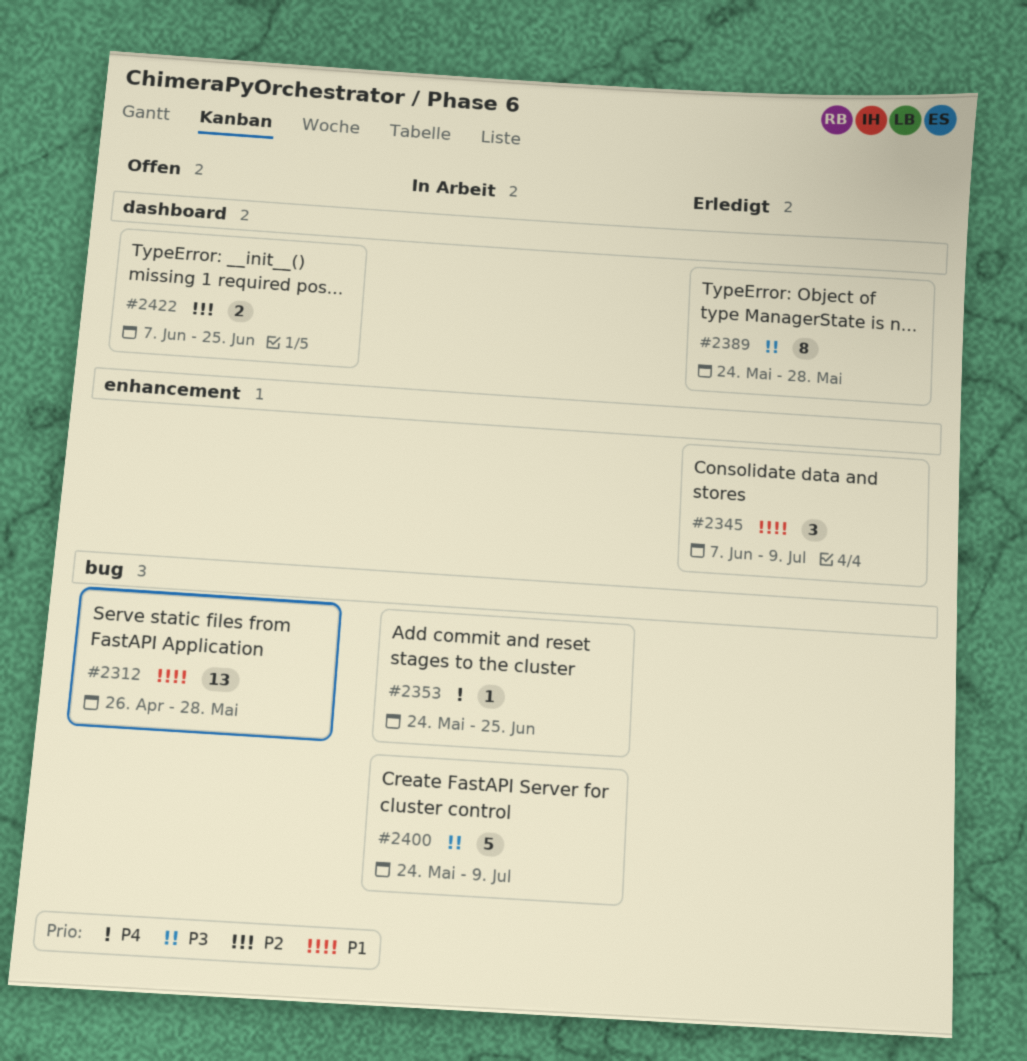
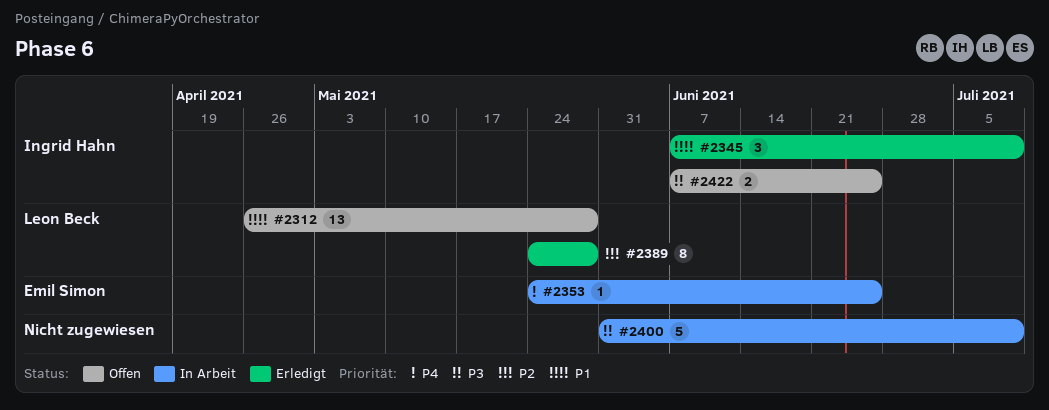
#2389, priority: P3 -> P2
#2400, start: May 24 -> May 31
#2422, priority: P2 -> P3

